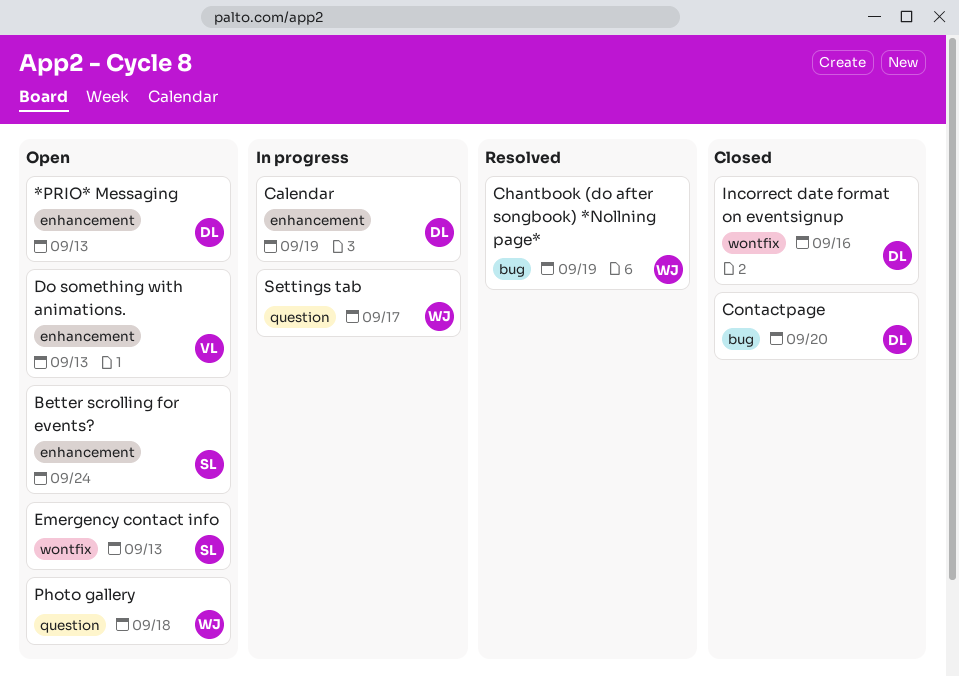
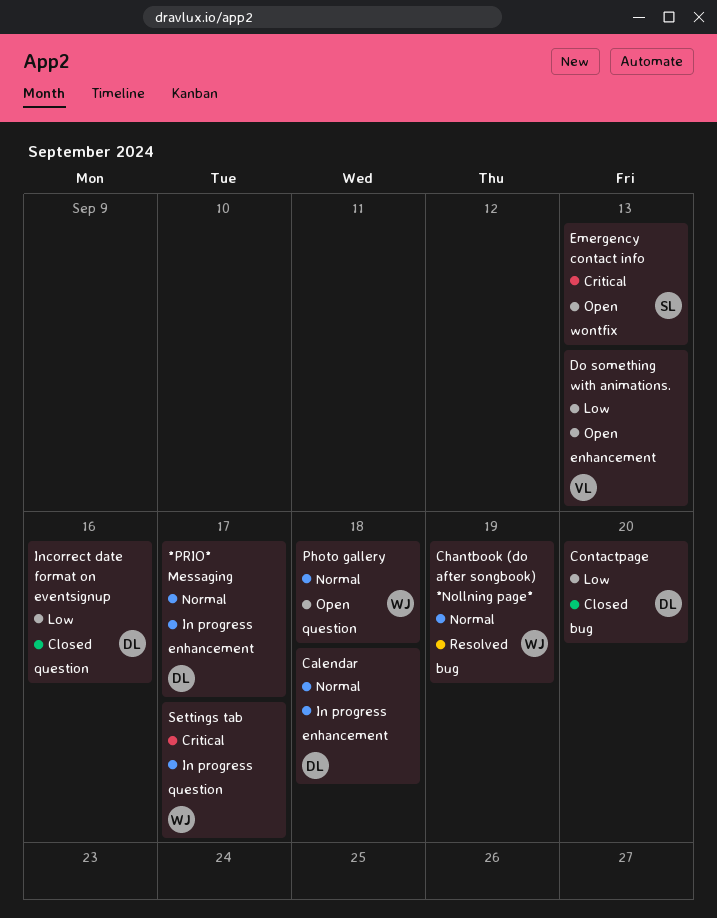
*PRIO* Messaging, status: Open -> In progress
*PRIO* Messaging, due: Sep 13 -> Sep 17
Better scrolling for events?: present -> none
Calendar, due: Sep 19 -> Sep 18
Incorrect date format on eventsignup, label: wontfix -> question

